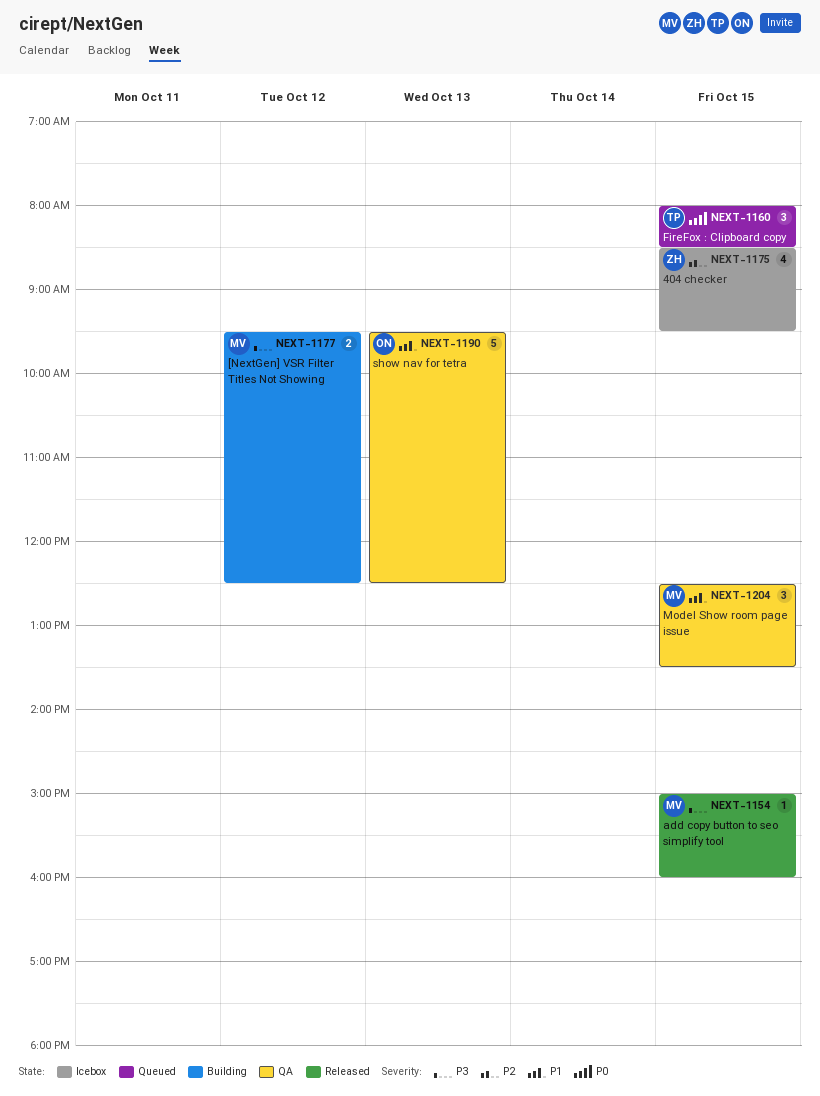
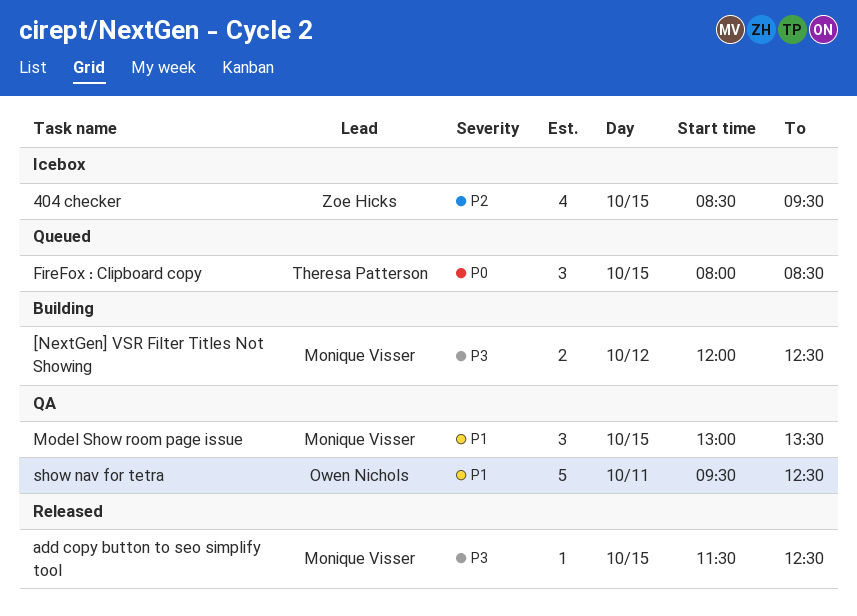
[NextGen] VSR Filter Titles Not Showing, begins: 09:30 -> 12:00
add copy button to seo simplify tool, begins: 15:00 -> 11:30
add copy button to seo simplify tool, ends: 16:00 -> 12:30
Model Show room page issue, begins: 12:30 -> 13:00
show nav for tetra, day: Oct 13 -> Oct 11

